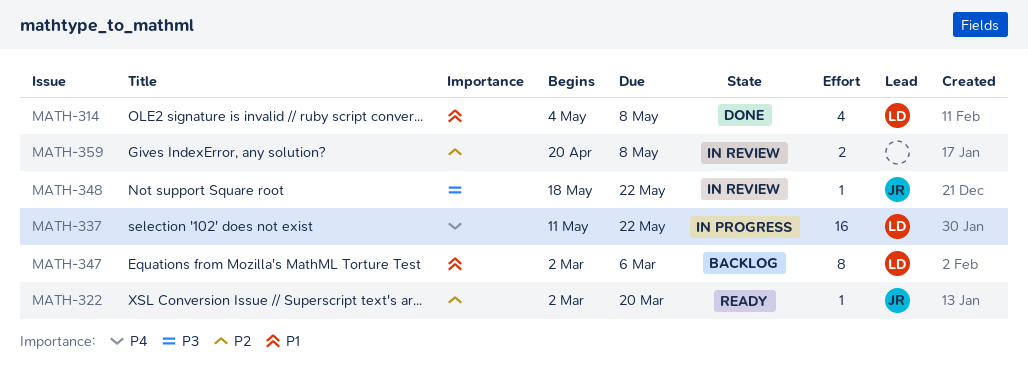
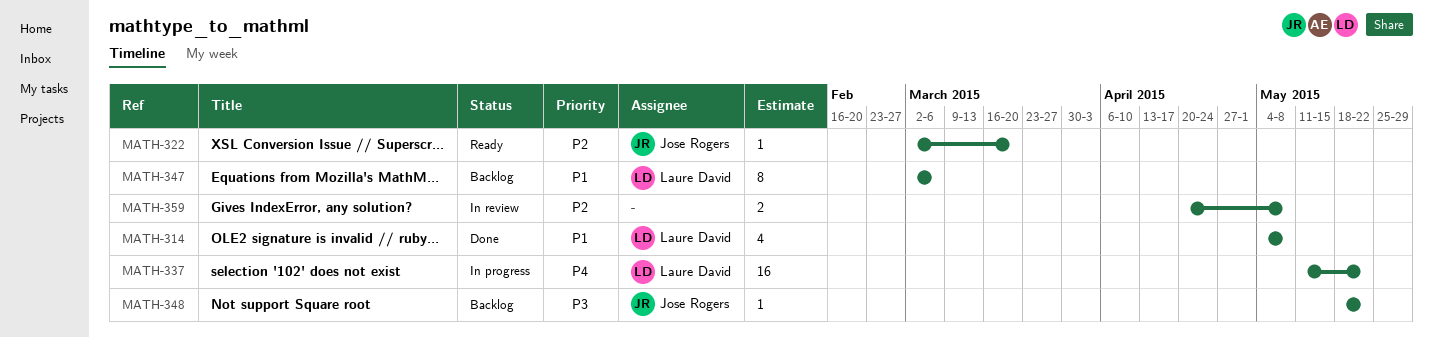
MATH-348, status: In review -> Backlog

